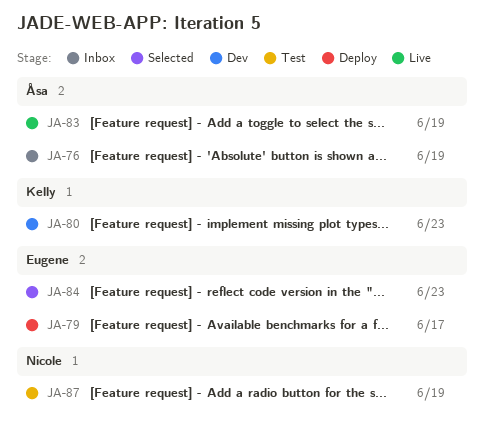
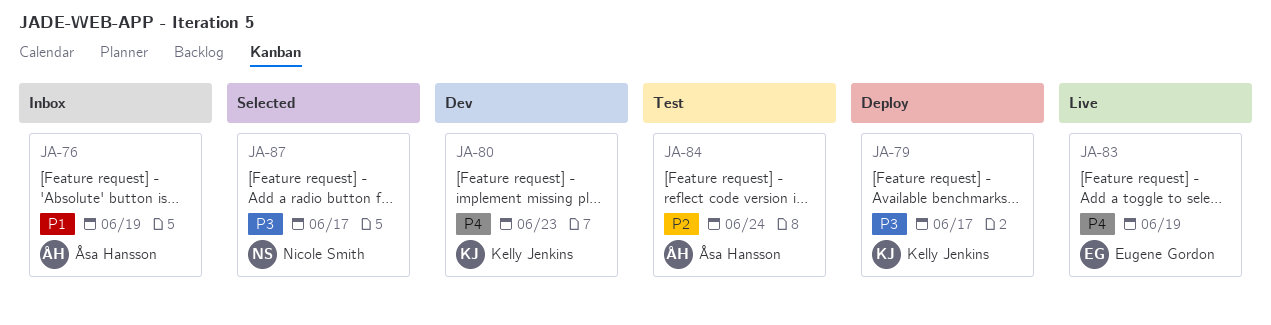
JA-79, owner: Eugene Gordon -> Kelly Jenkins
JA-83, owner: Åsa Hansson -> Eugene Gordon
JA-84, status: Selected -> Test
JA-84, owner: Eugene Gordon -> Åsa Hansson
JA-84, due: Jun 23 -> Jun 24
JA-87, status: Test -> Selected
JA-87, due: Jun 19 -> Jun 17

